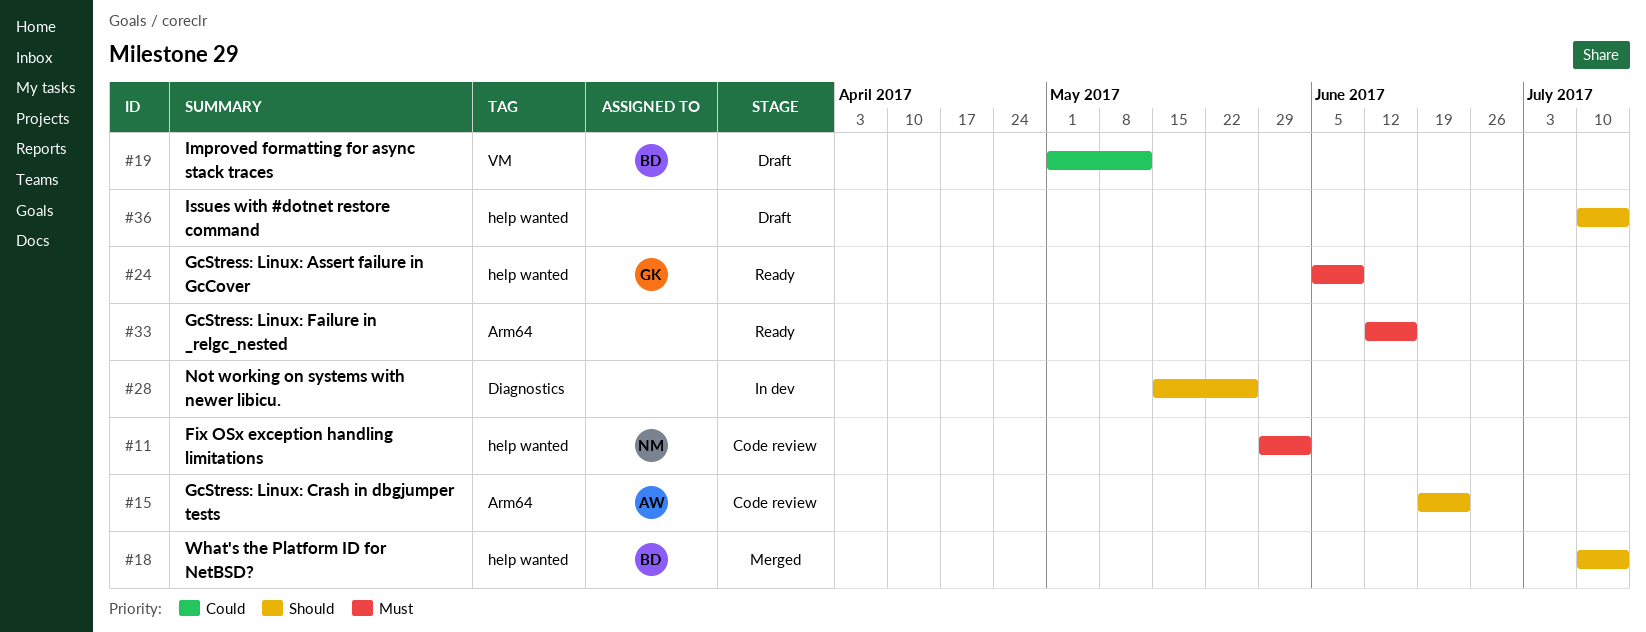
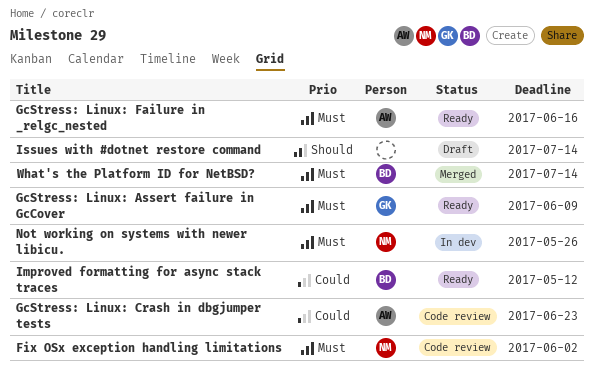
GcStress: Linux: Crash in dbgjumper tests, priority: Should -> Could
GcStress: Linux: Failure in _relgc_nested, owner: none -> AW
Improved formatting for async stack traces, status: Draft -> Ready
Not working on systems with newer libicu., owner: none -> NM
Not working on systems with newer libicu., priority: Should -> Must
What's the Platform ID for NetBSD?, priority: Should -> Must

